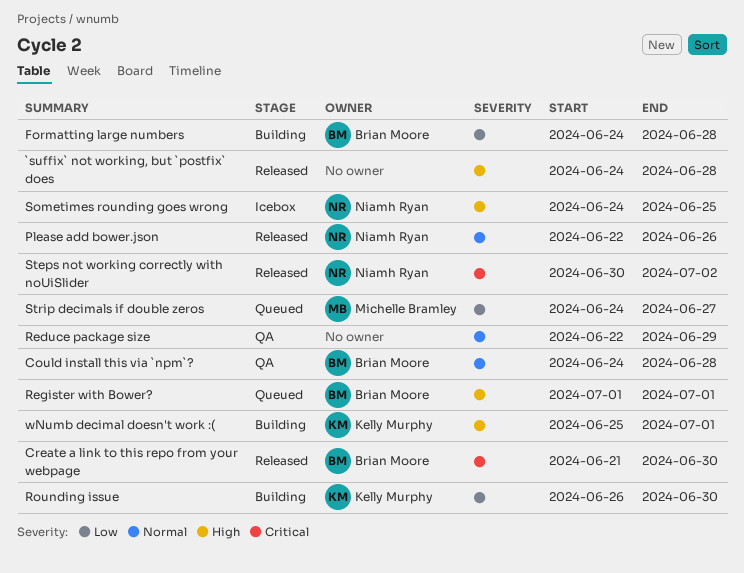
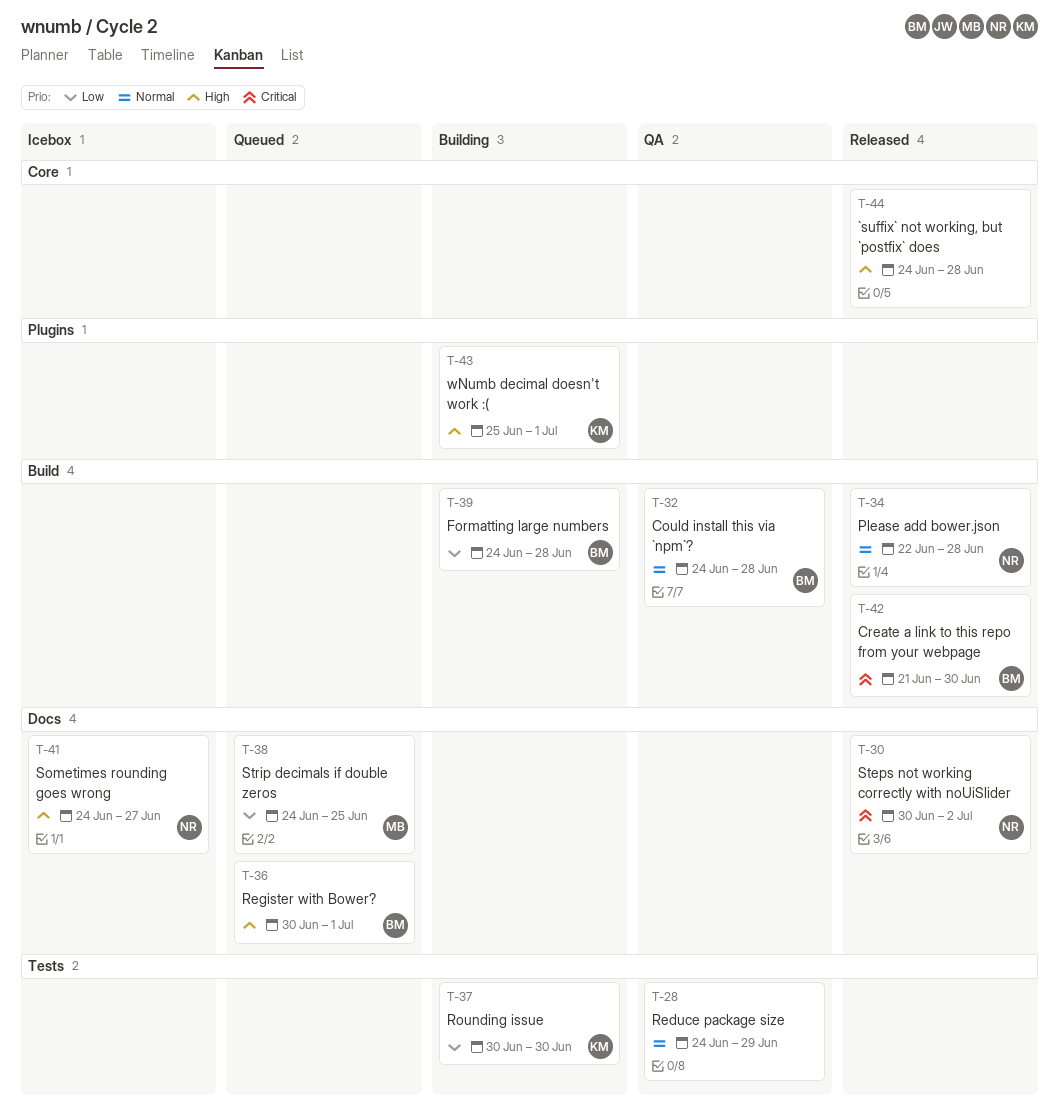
Please add bower.json, due: Jun 26 -> Jun 28
Reduce package size, start: Jun 22 -> Jun 24
Register with Bower?, start: Jul 1 -> Jun 30
Rounding issue, start: Jun 26 -> Jun 30
Sometimes rounding goes wrong, due: Jun 25 -> Jun 27
Strip decimals if double zeros, due: Jun 27 -> Jun 25

